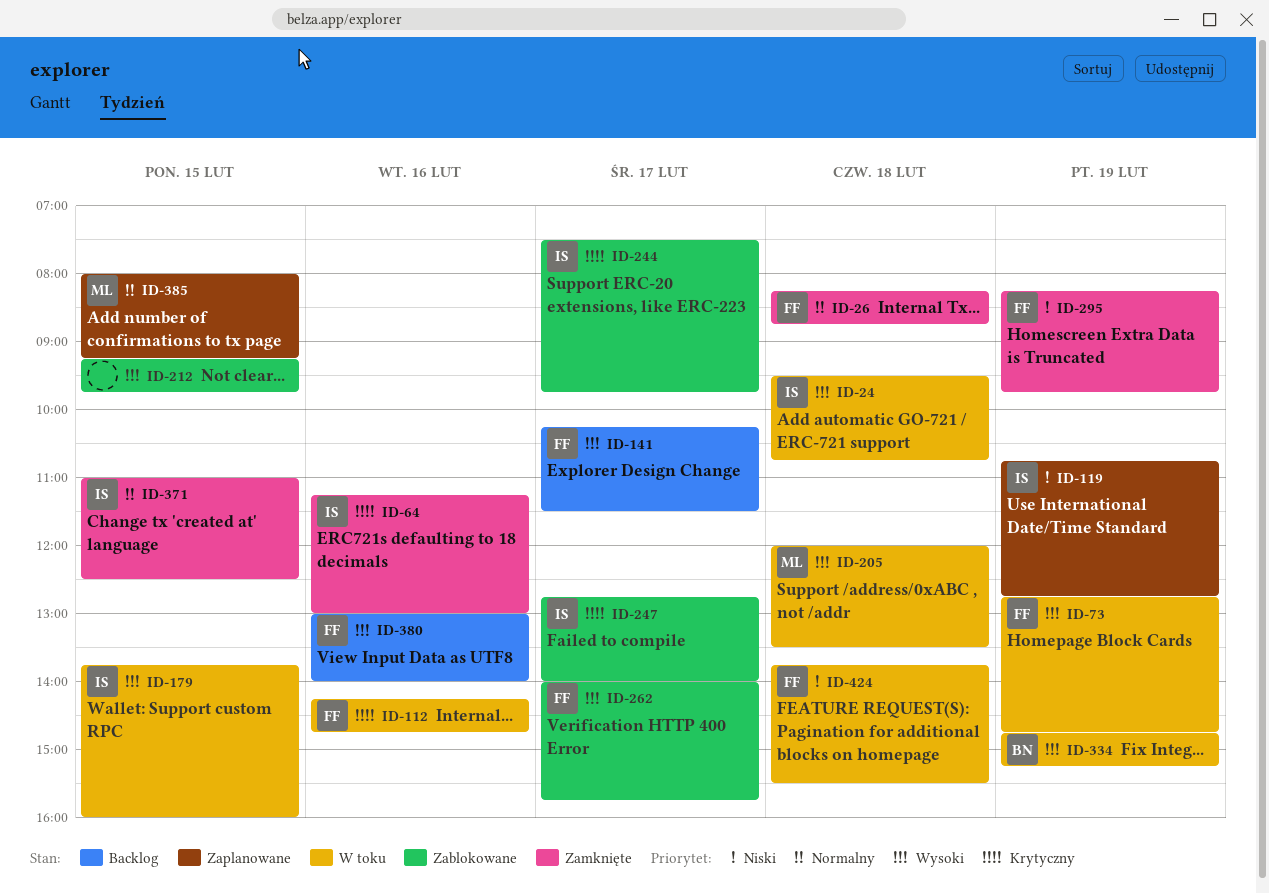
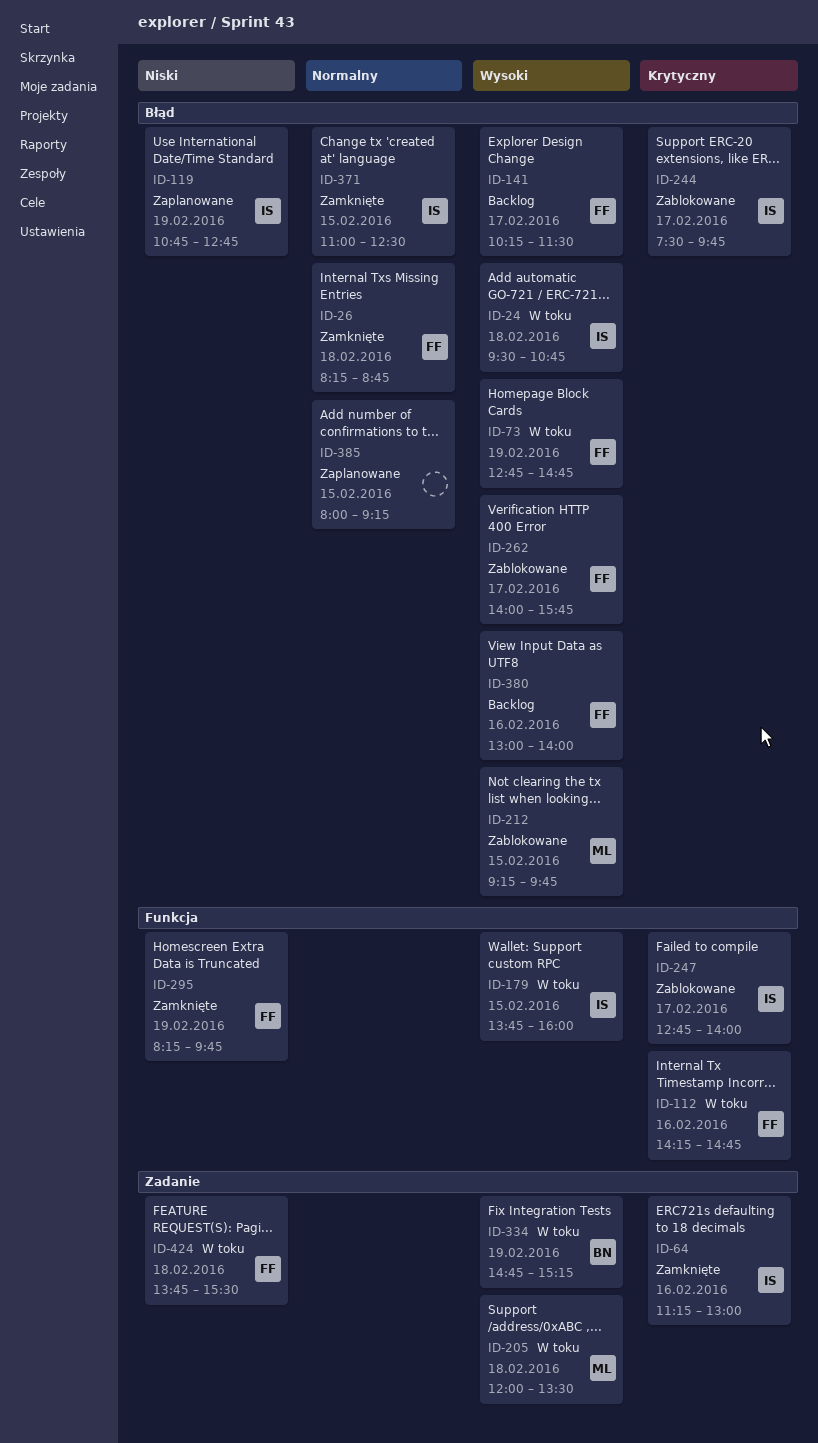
ID-212, owner: none -> ML
ID-385, owner: ML -> none

